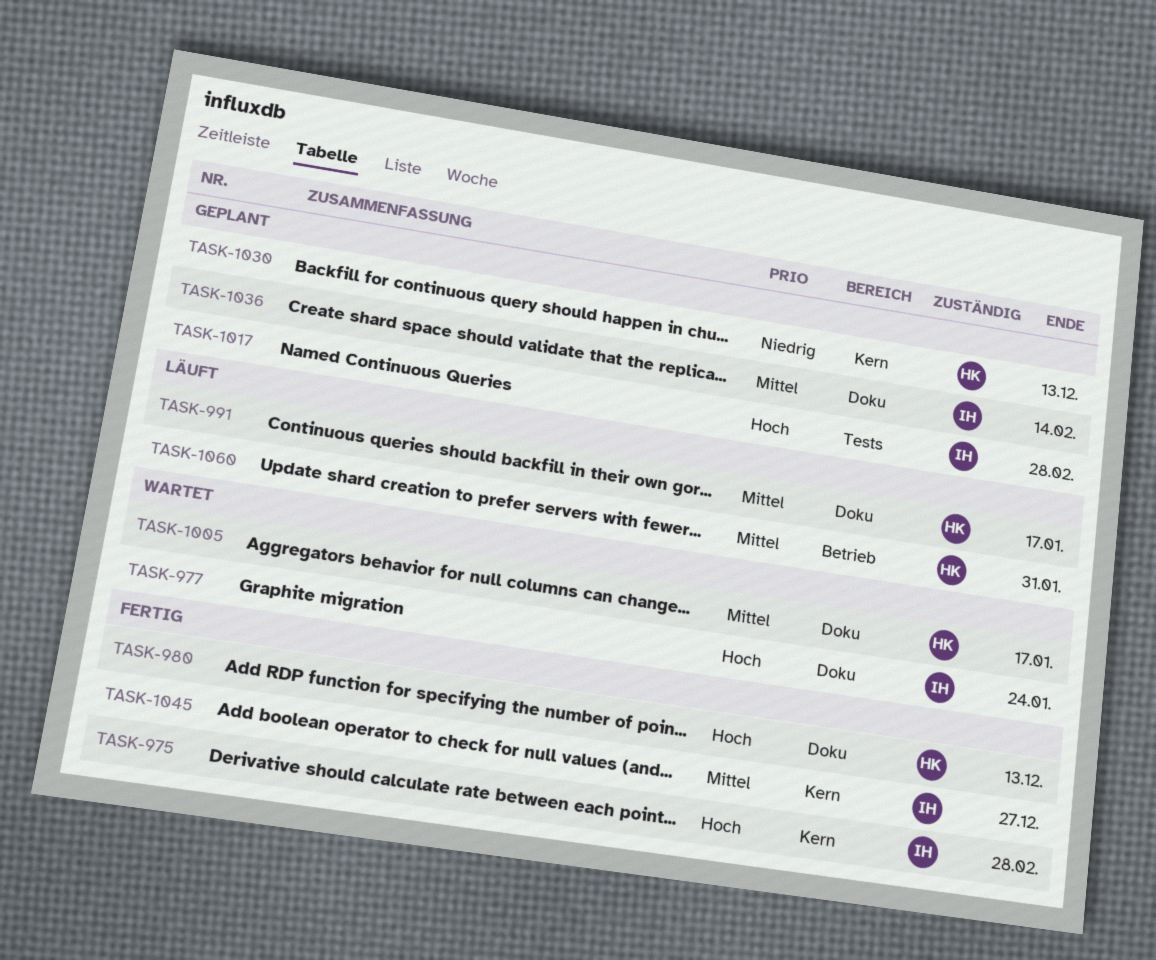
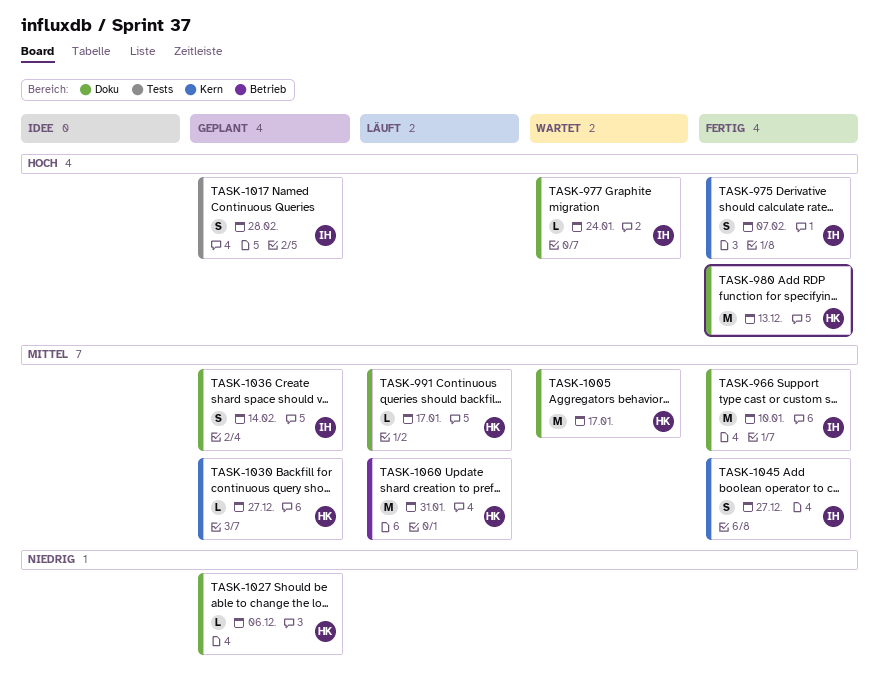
TASK-966: none -> present
TASK-975, due: Feb 28 -> Feb 7
TASK-1027: none -> present
TASK-1030, priority: Niedrig -> Mittel
TASK-1030, due: Dec 13 -> Dec 27

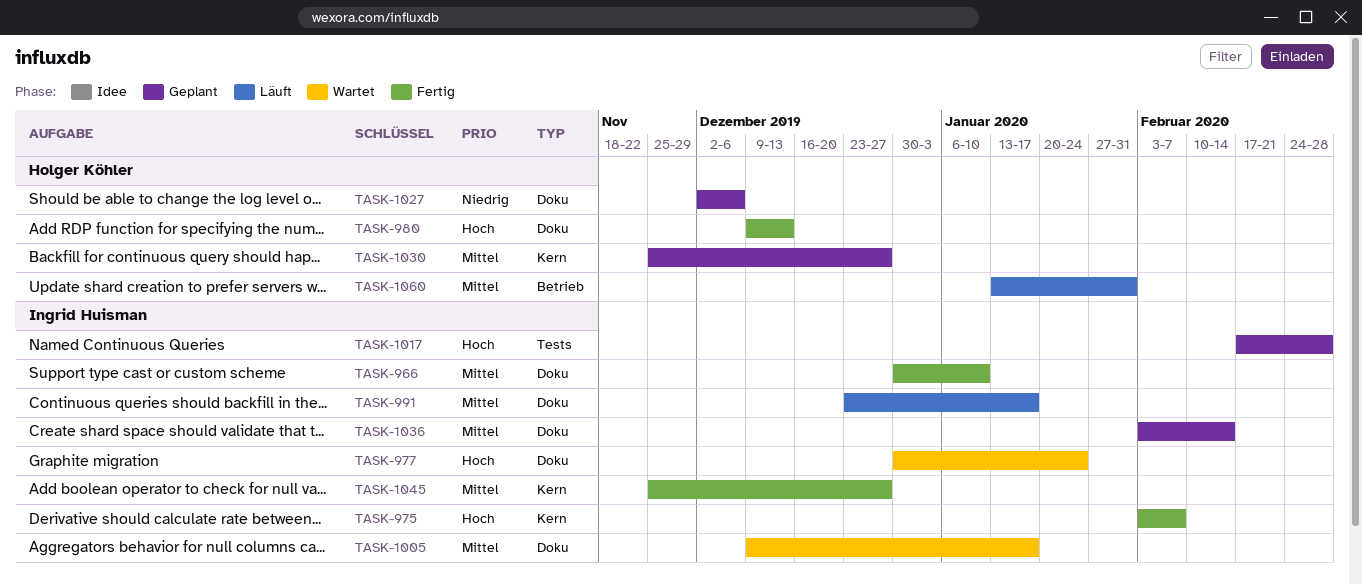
TASK-991, owner: Holger Köhler -> Ingrid Huisman
TASK-1005, owner: Holger Köhler -> Ingrid Huisman

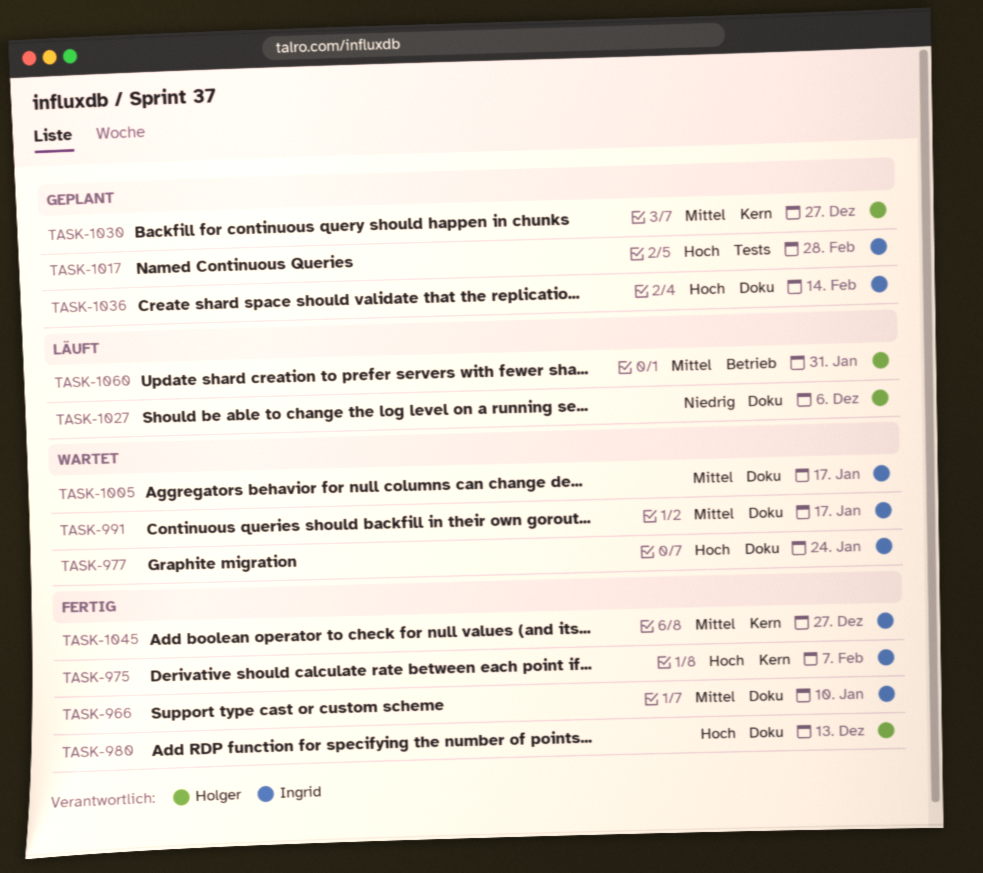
TASK-991, status: Läuft -> Wartet
TASK-1027, status: Geplant -> Läuft
TASK-1036, priority: Mittel -> Hoch

